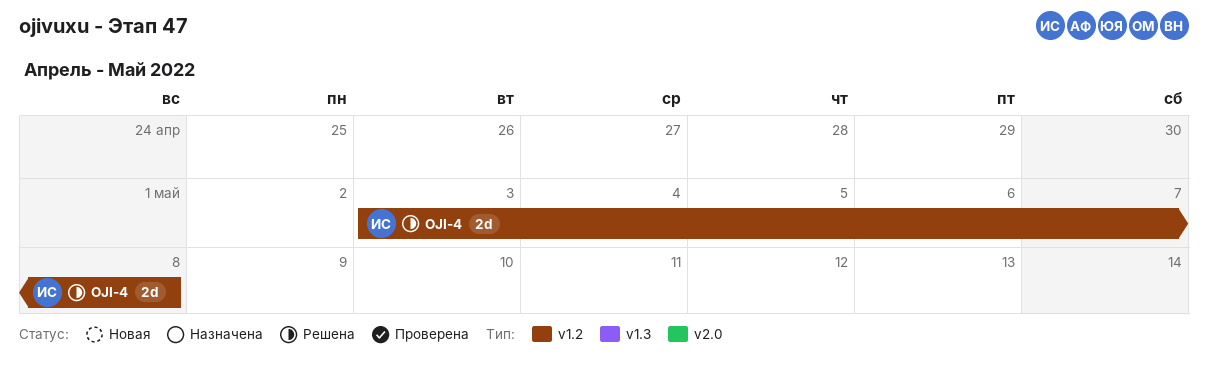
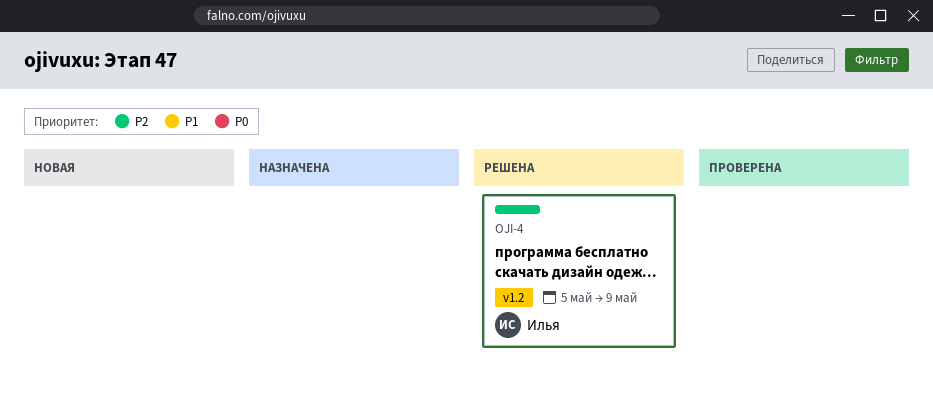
OJI-4, start: May 3 -> May 5
OJI-4, due: May 8 -> May 9

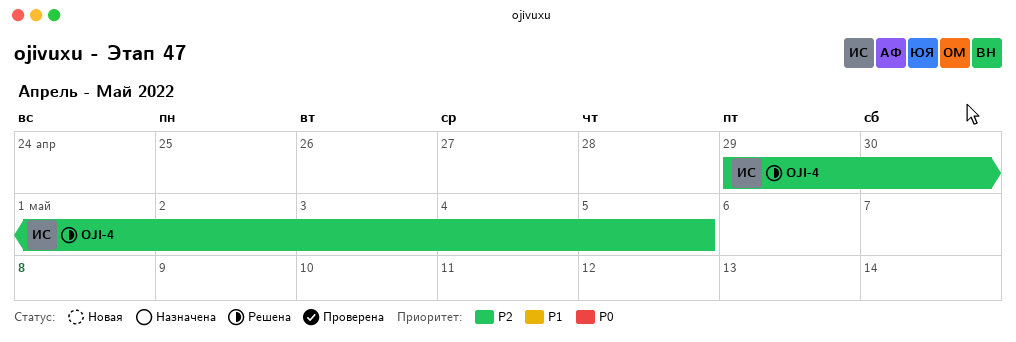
OJI-4, start: May 5 -> Apr 29
OJI-4, due: May 9 -> May 5

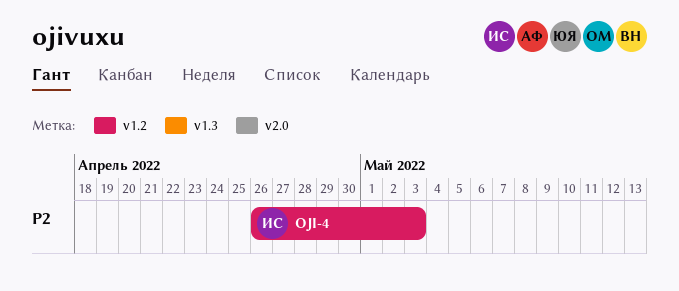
OJI-4, start: Apr 29 -> Apr 26
OJI-4, due: May 5 -> May 3

